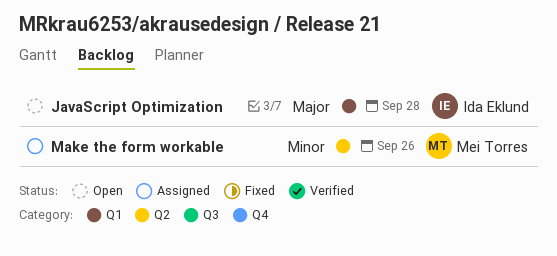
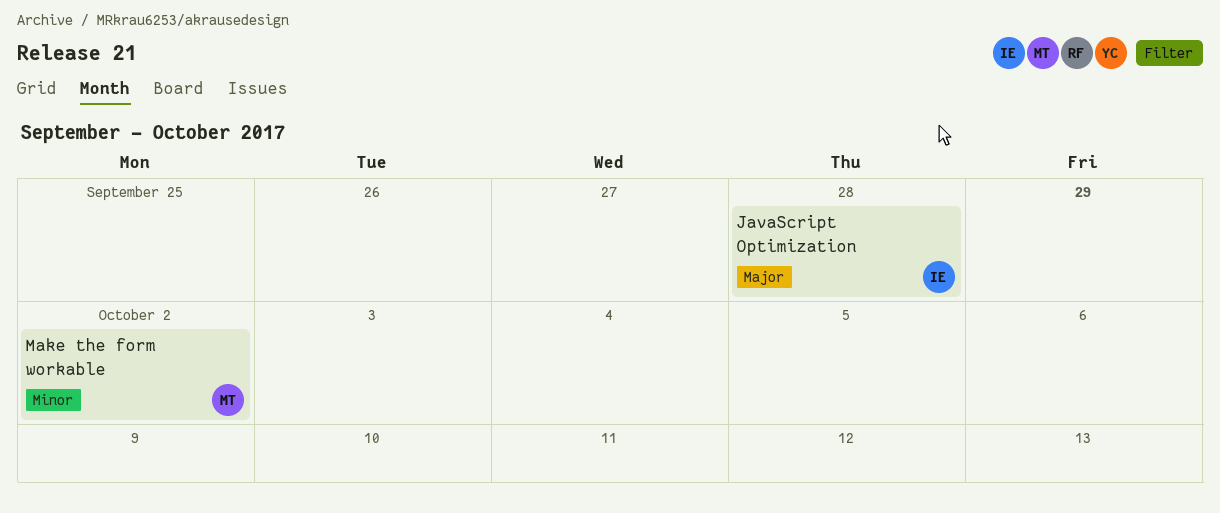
Make the form workable, due: Sep 26 -> Oct 2

